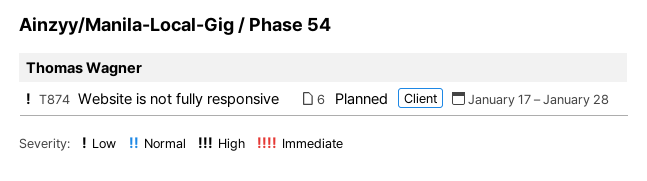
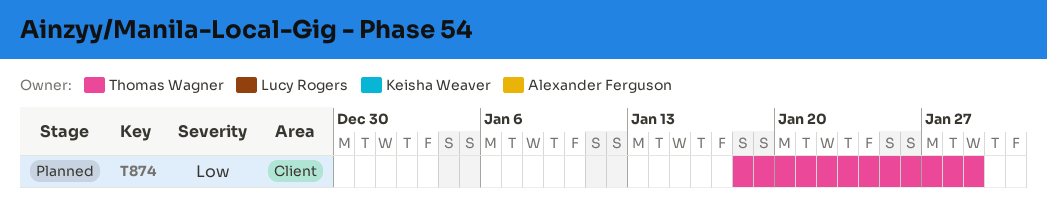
T874, start: Jan 17 -> Jan 18
T874, due: Jan 28 -> Jan 29

